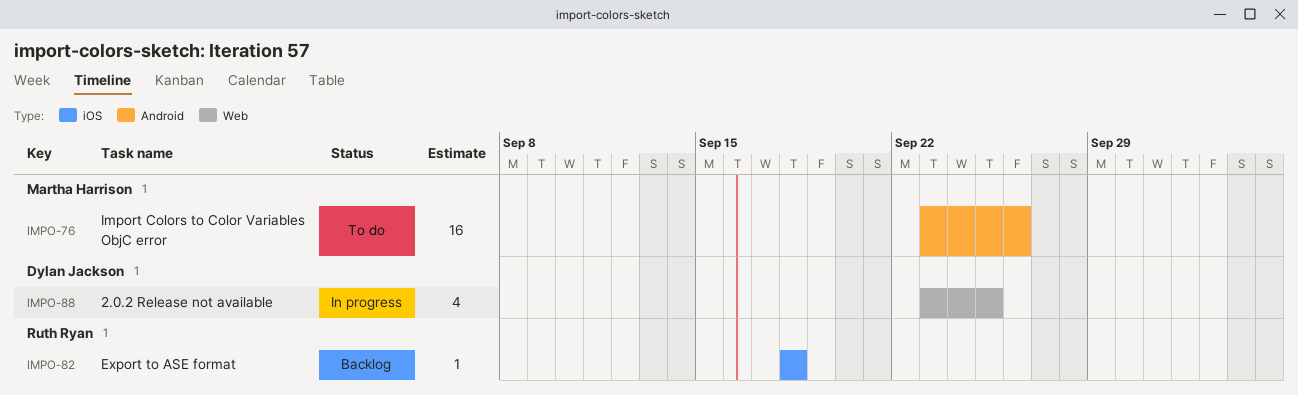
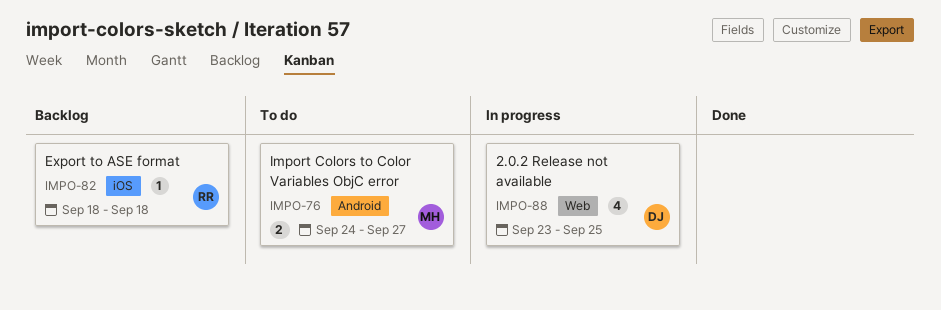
IMPO-76, estimate: 16 -> 2
IMPO-76, start: Sep 23 -> Sep 24
IMPO-76, due: Sep 26 -> Sep 27

